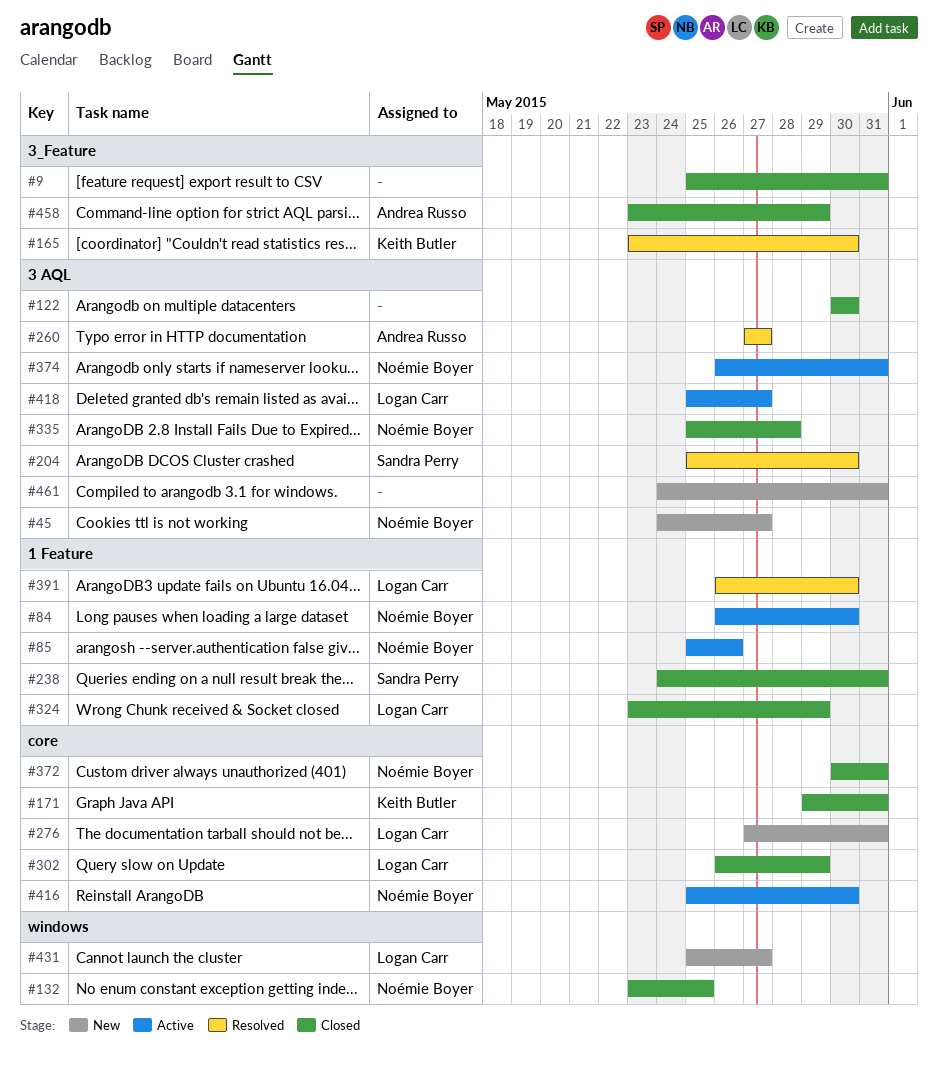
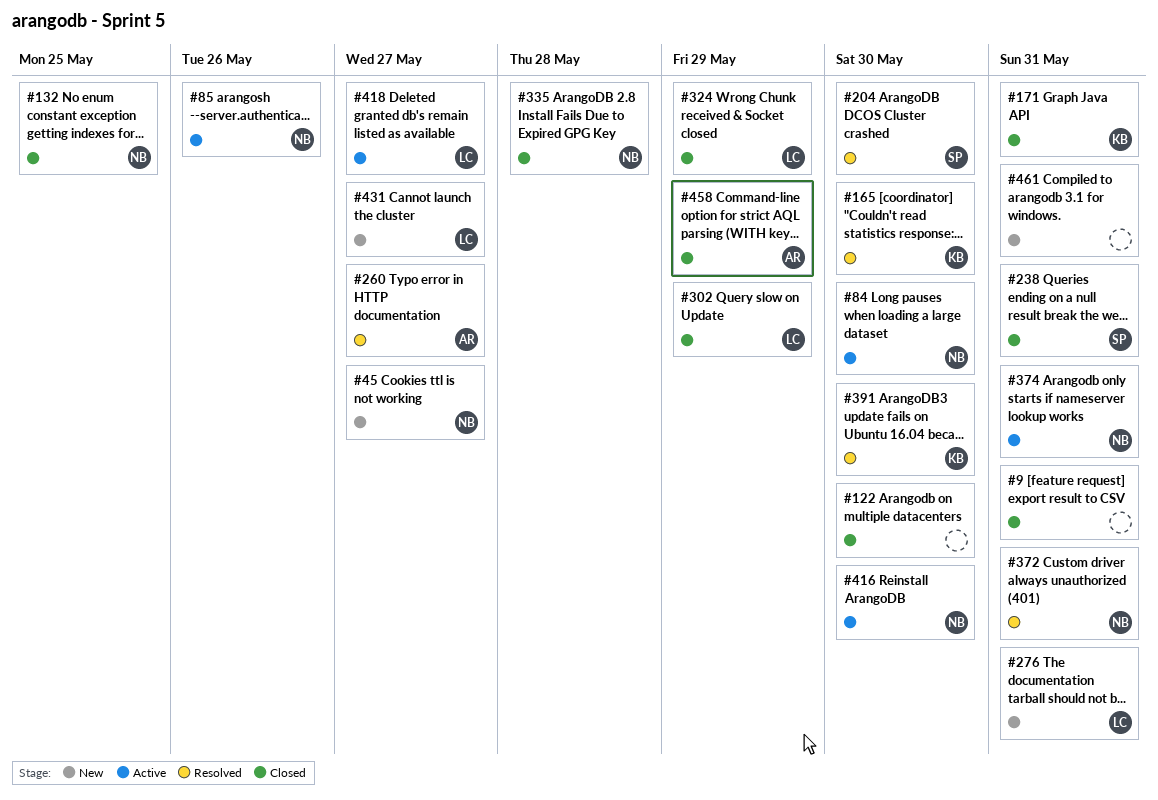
#372, status: Closed -> Resolved
#391, owner: Logan Carr -> Keith Butler

